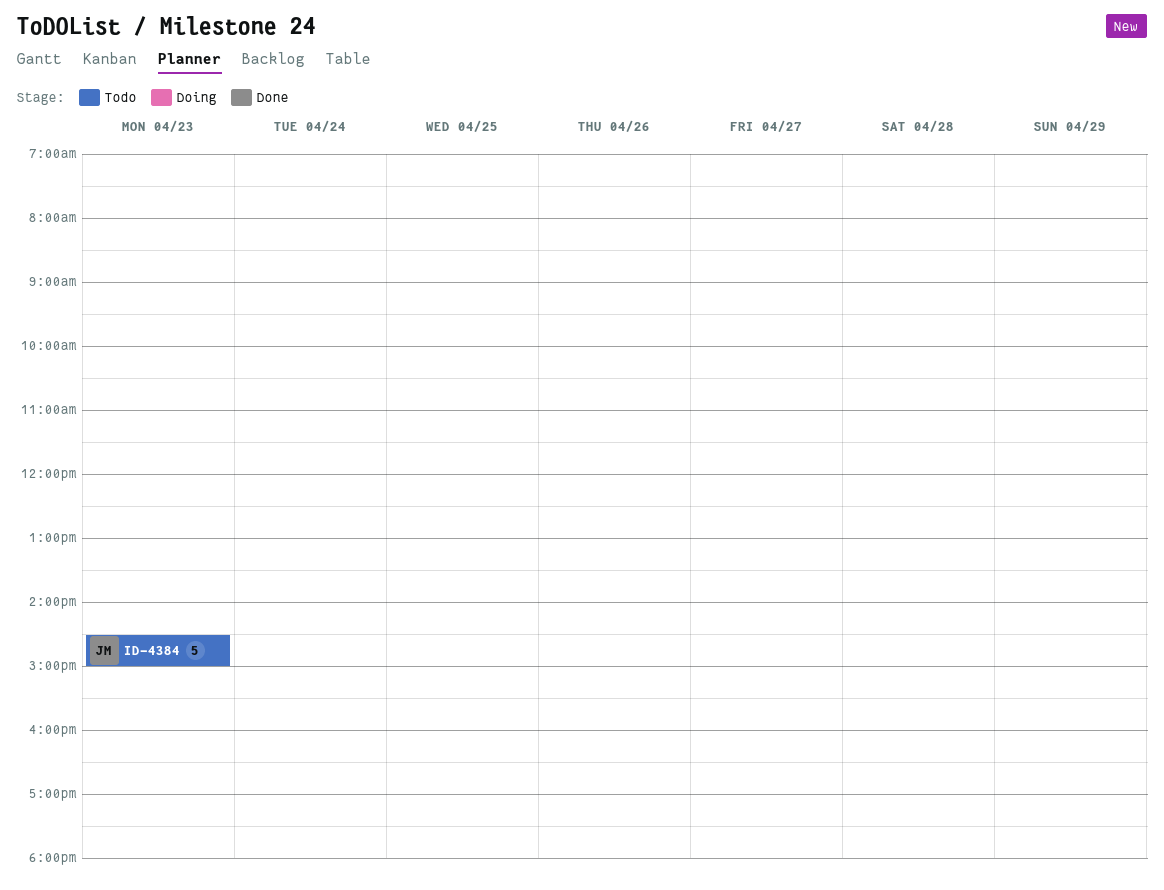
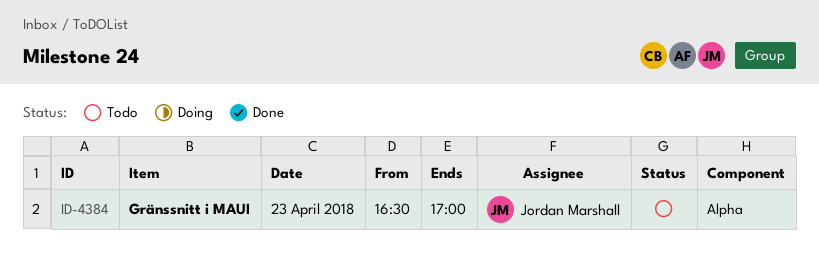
ID-4384, begins: 14:30 -> 16:30
ID-4384, ends: 15:00 -> 17:00

